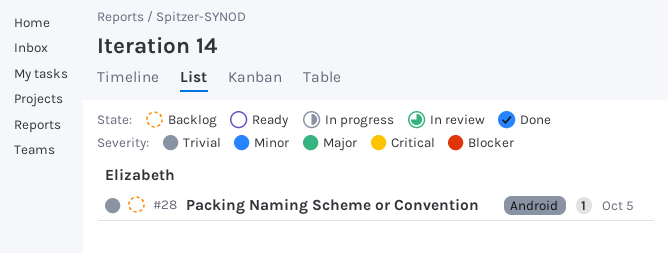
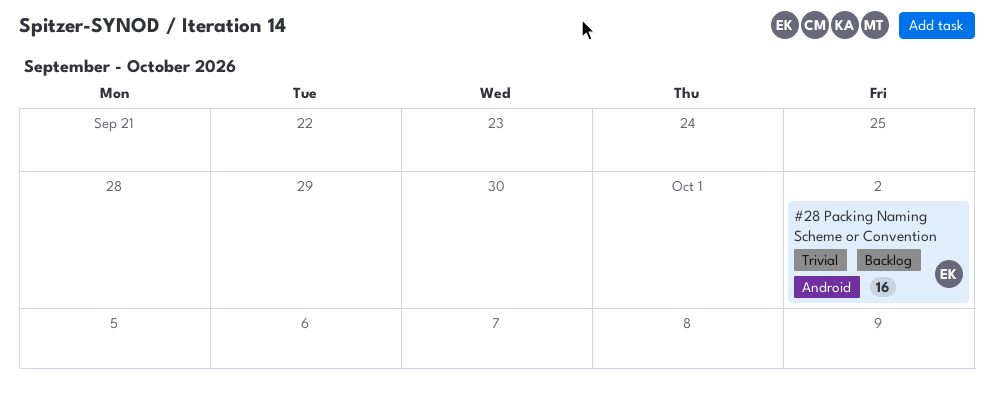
#28, estimate: 1 -> 16
#28, due: Oct 5 -> Oct 2

